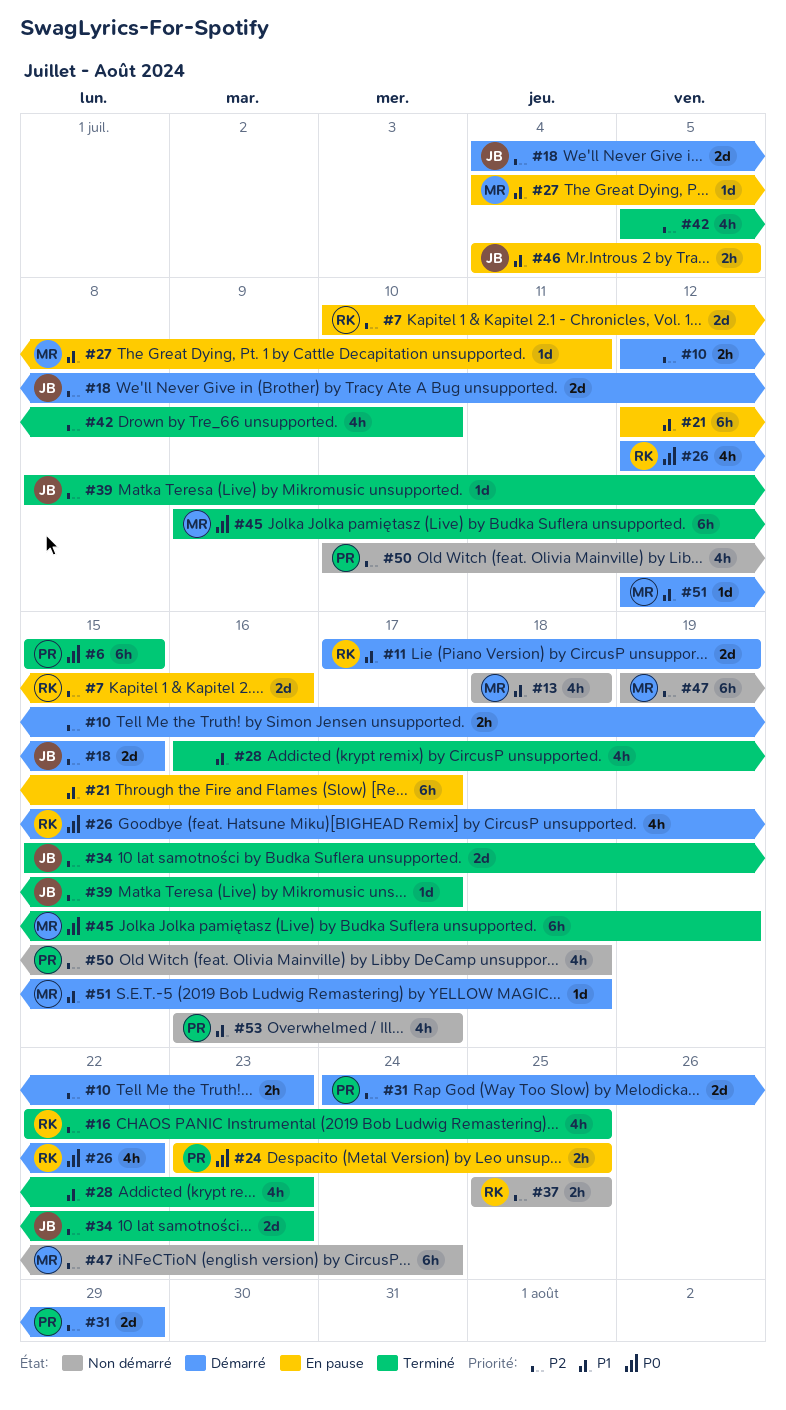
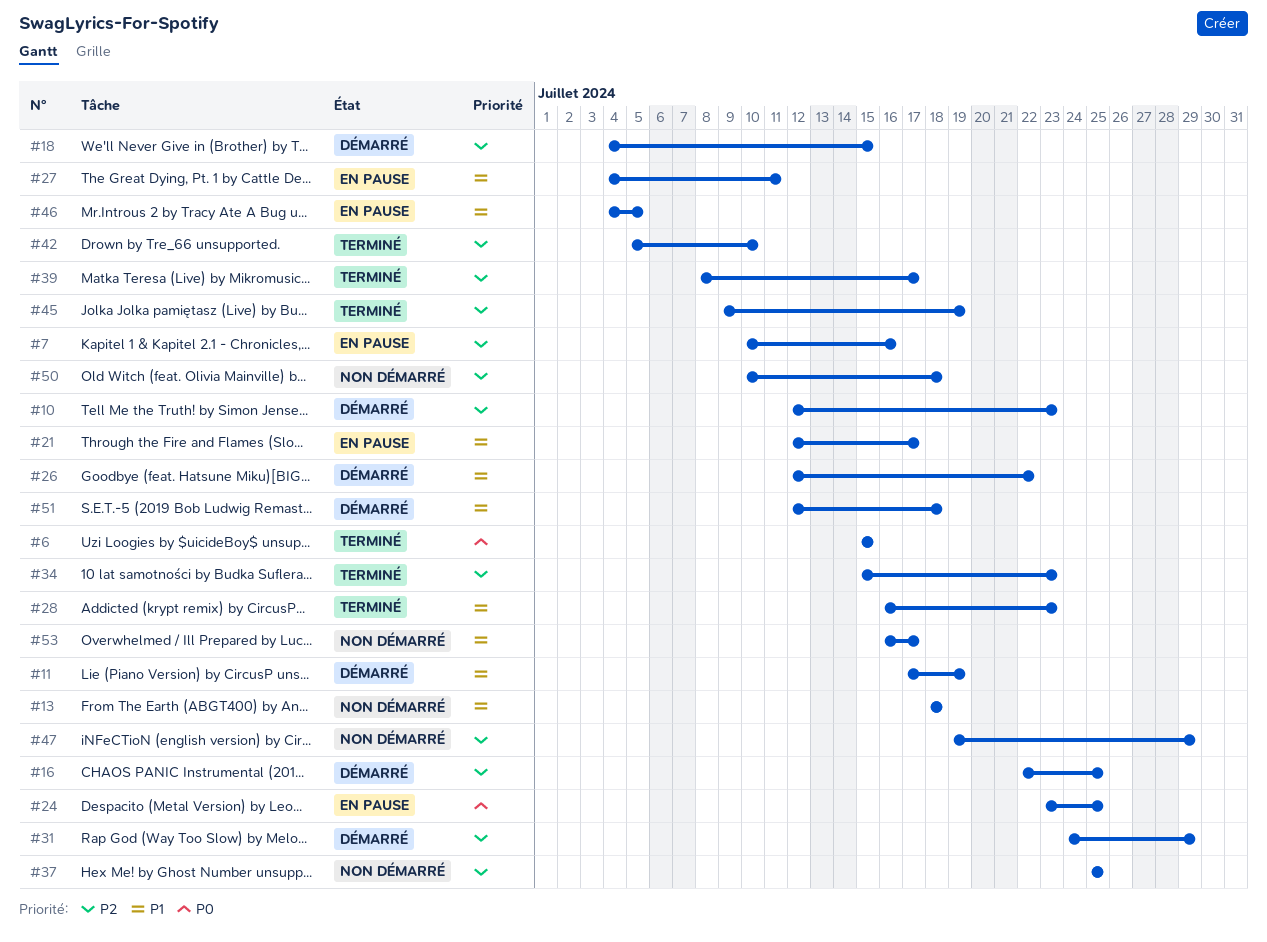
#16, status: Terminé -> Démarré
#26, priority: P0 -> P1
#45, priority: P0 -> P2
#47, due: Jul 24 -> Jul 29

